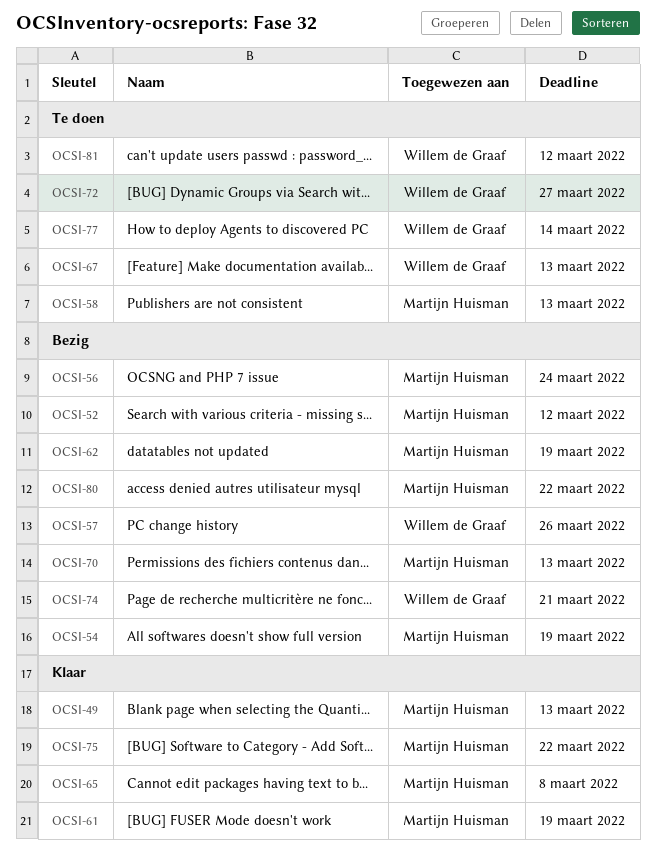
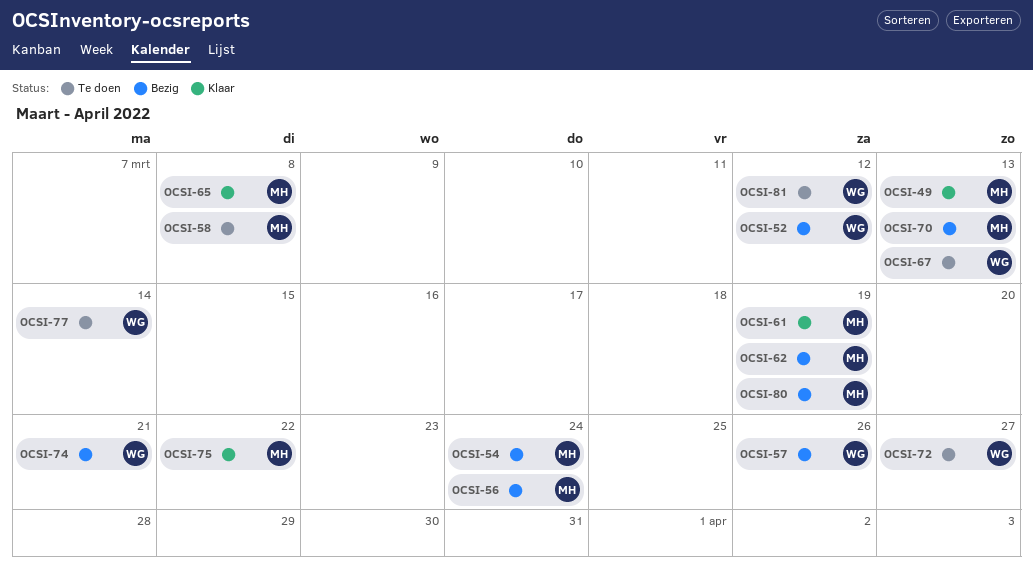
OCSI-52, owner: Martijn Huisman -> Willem de Graaf
OCSI-54, due: Mar 19 -> Mar 24
OCSI-58, due: Mar 13 -> Mar 8
OCSI-80, due: Mar 22 -> Mar 19

